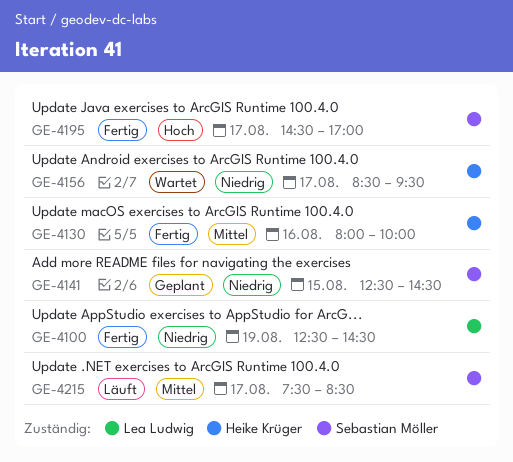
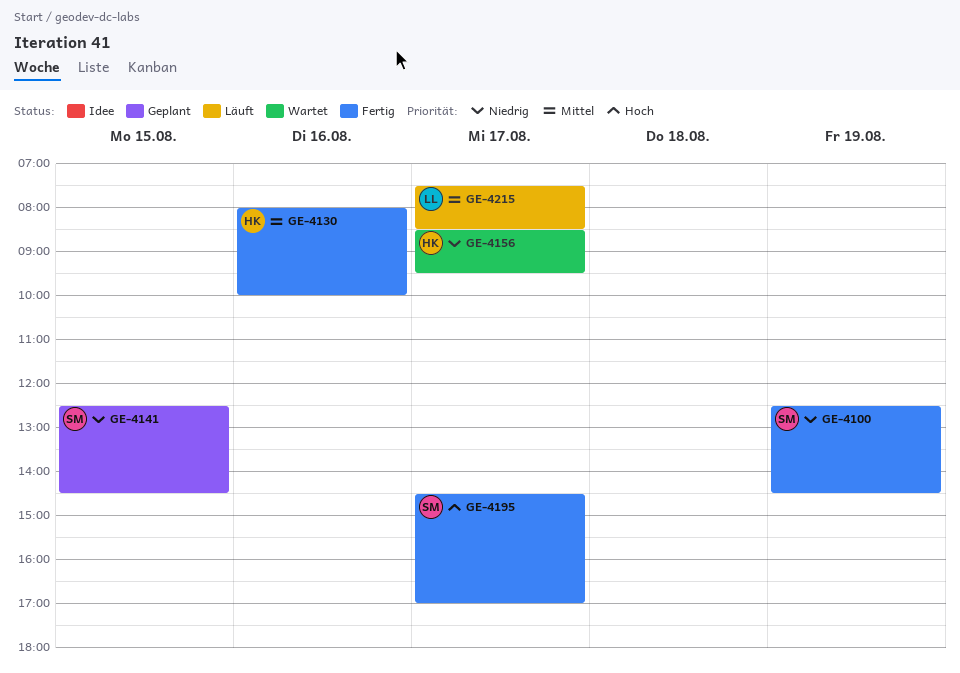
GE-4100, owner: Lea Ludwig -> Sebastian Möller
GE-4215, owner: Sebastian Möller -> Lea Ludwig

